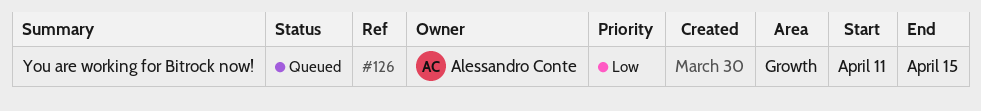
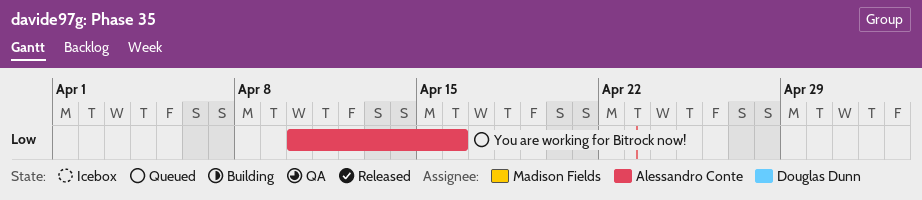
You are working for Bitrock now!, start: Apr 11 -> Apr 10
You are working for Bitrock now!, due: Apr 15 -> Apr 16

